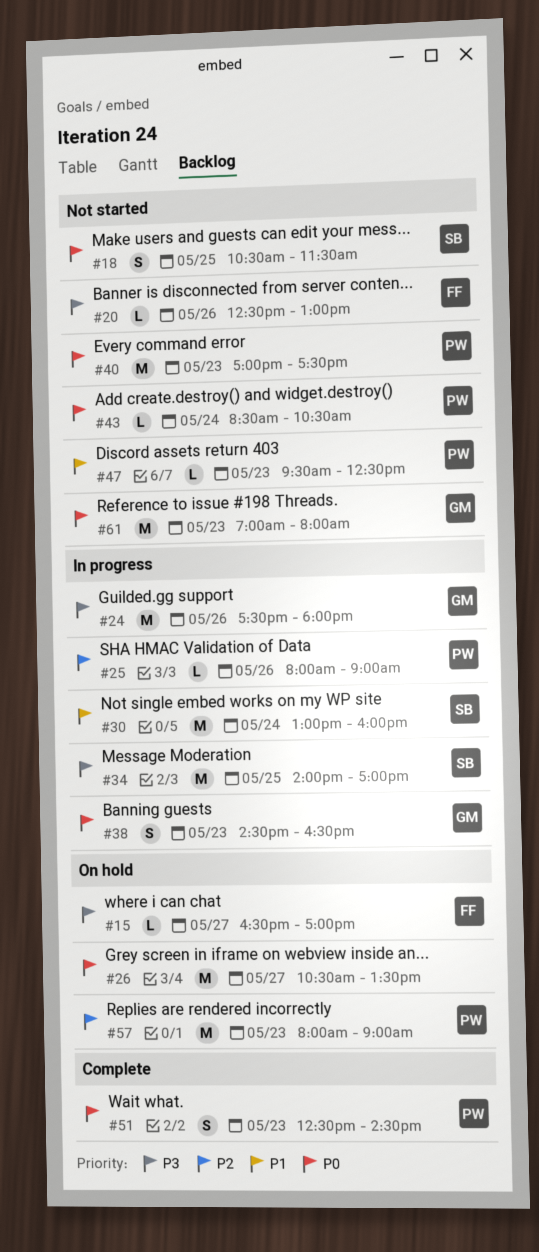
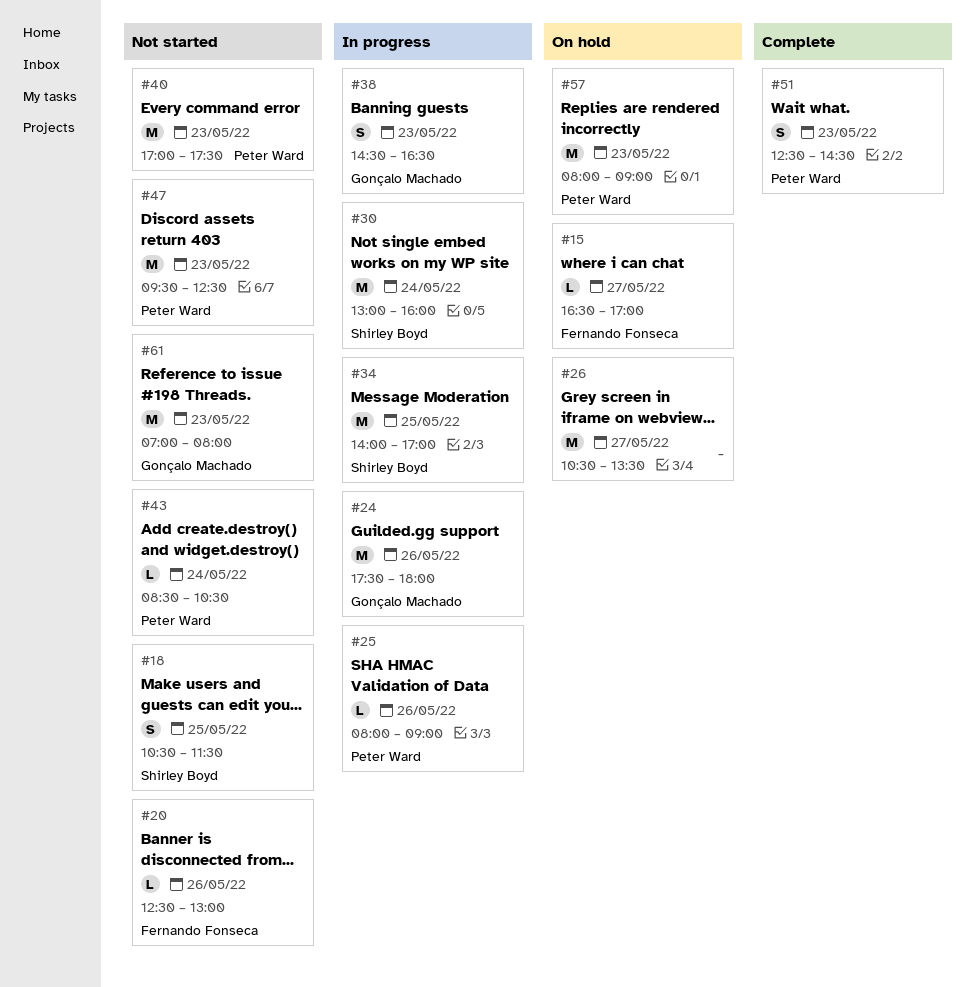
#47, estimate: L -> M

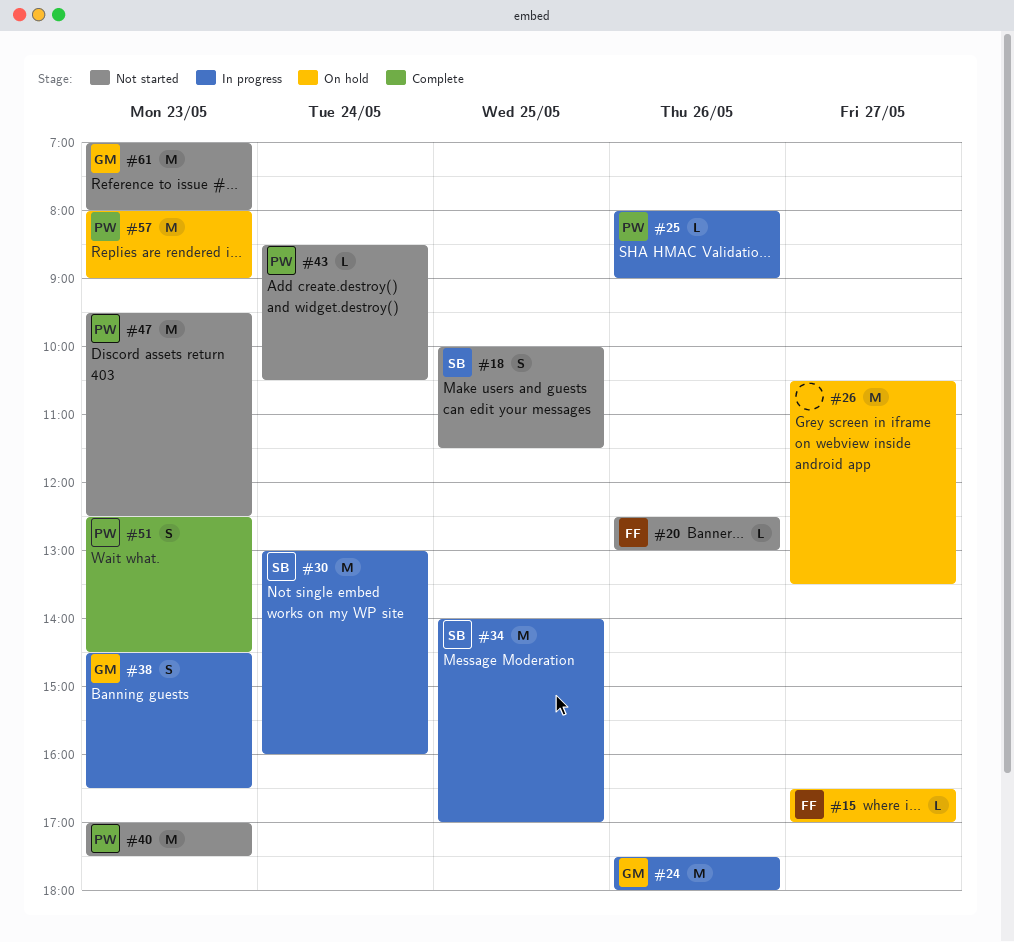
#18, begins: 10:30 -> 10:00

